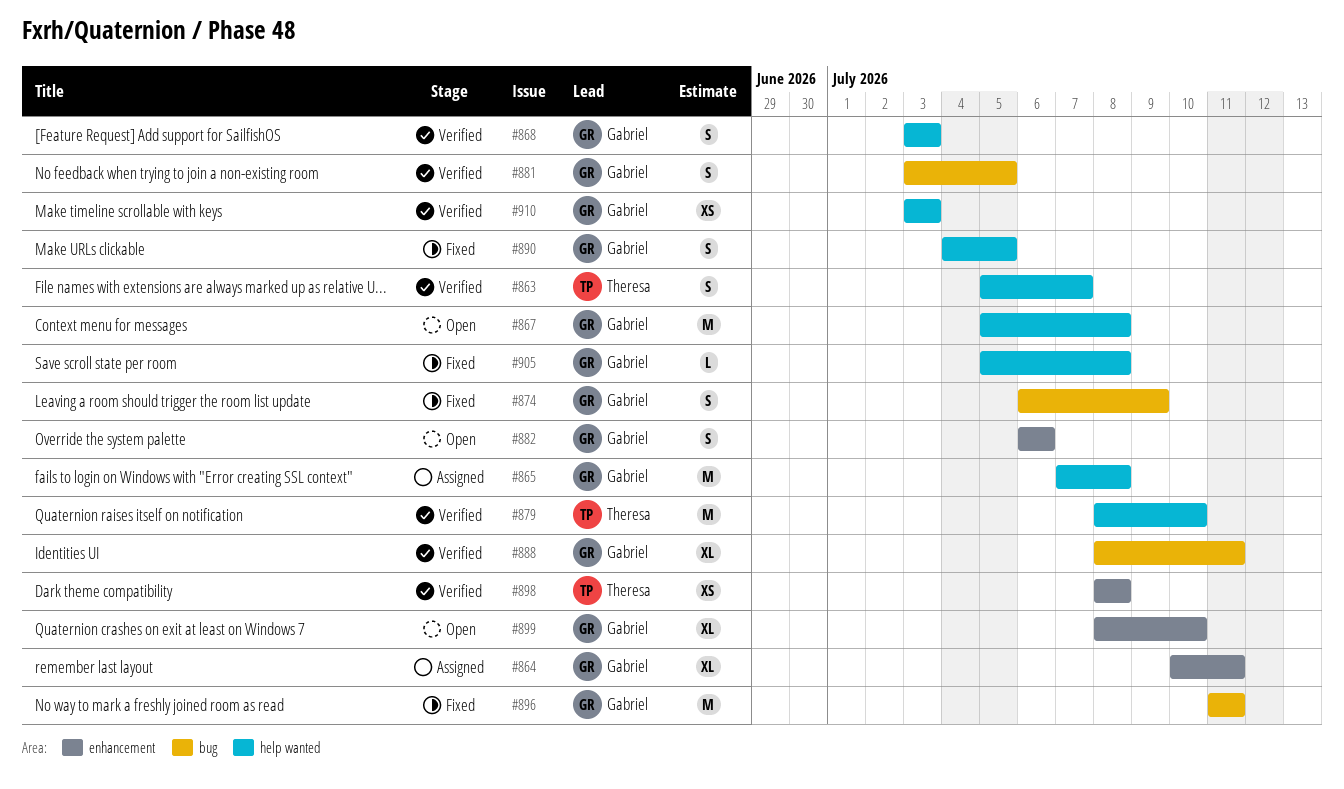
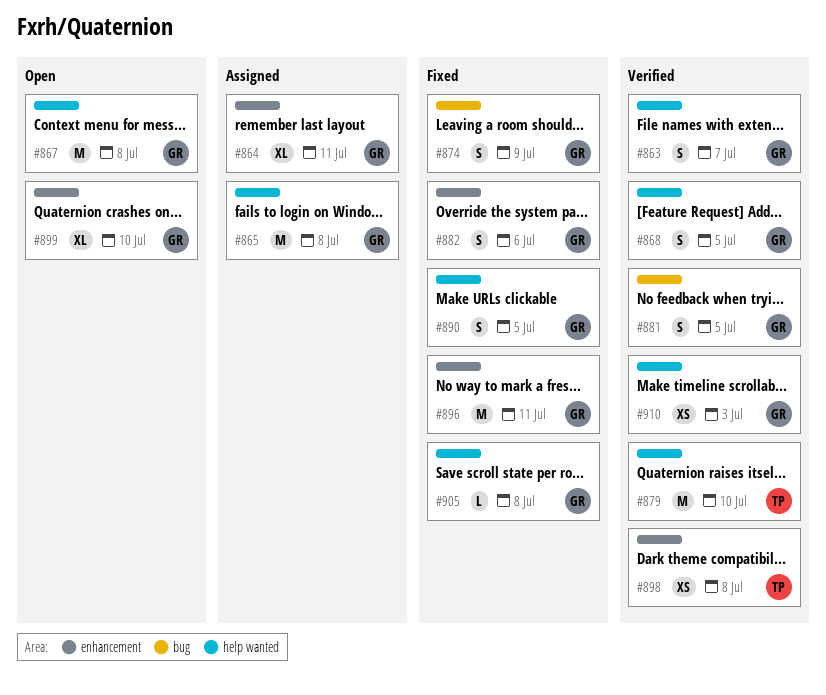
#863, owner: Theresa -> Gabriel
#868, due: Jul 3 -> Jul 5
#882, status: Open -> Fixed
#888: present -> none
#896, label: bug -> enhancement

